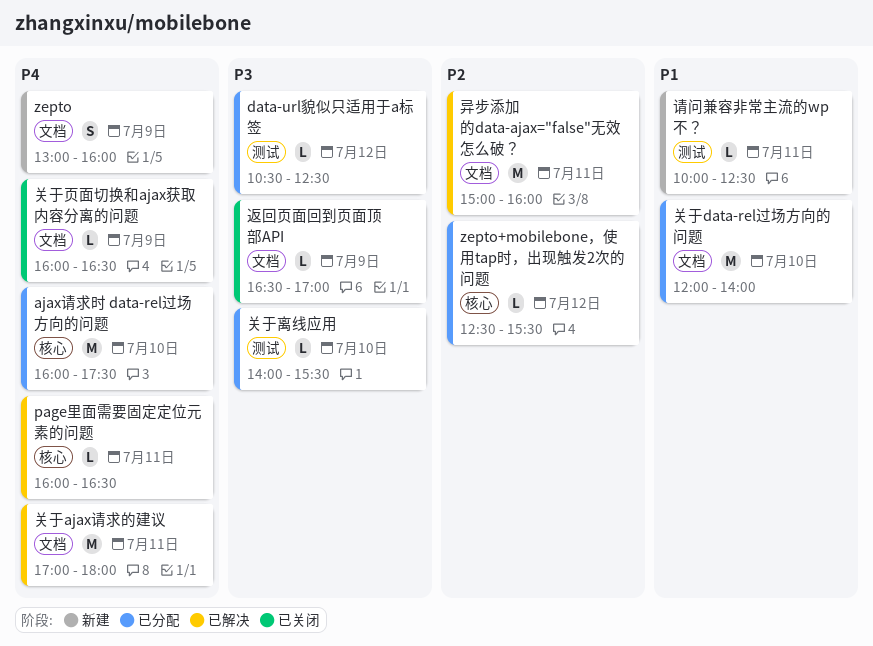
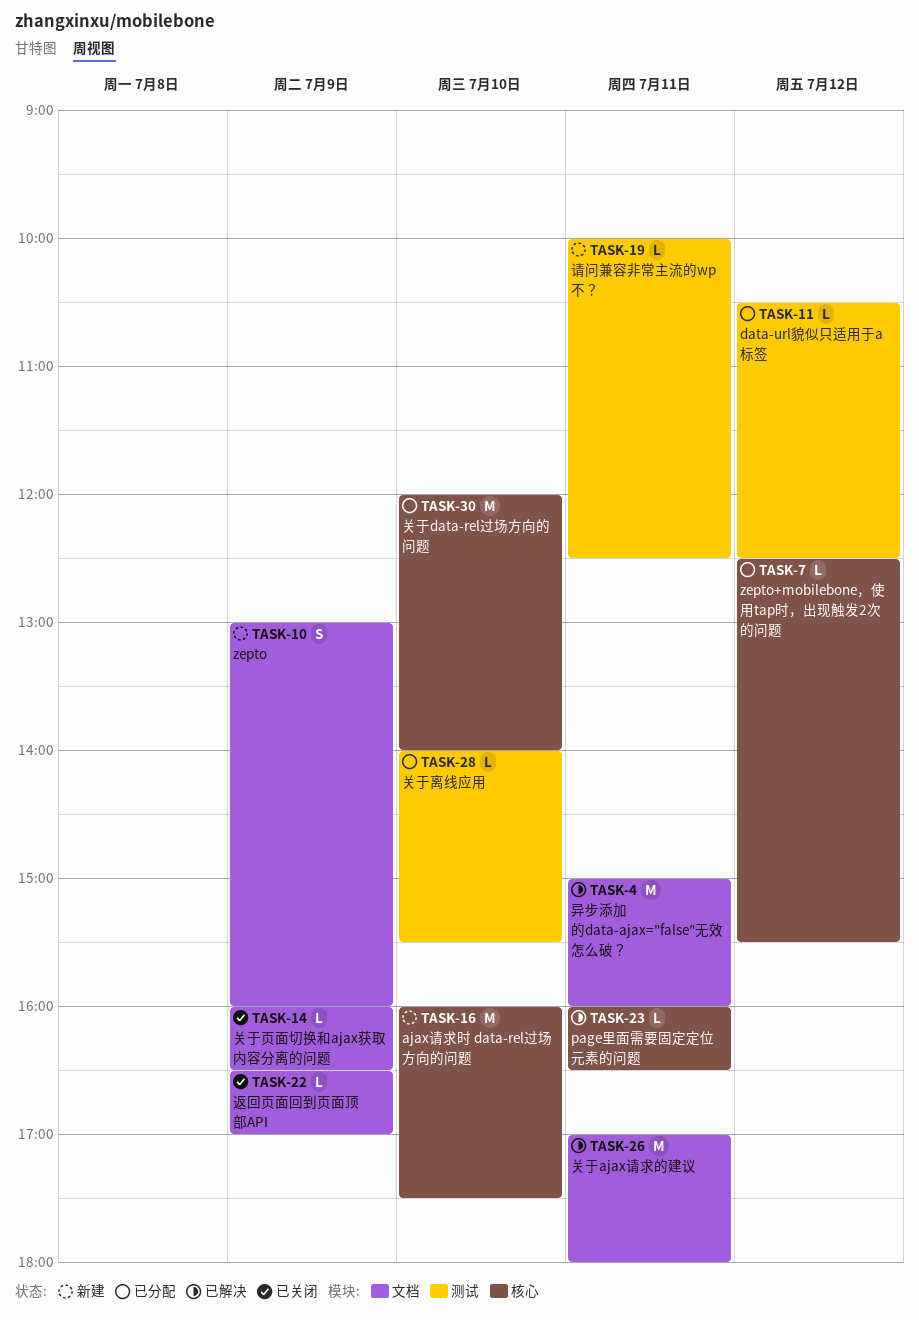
ajax请求时 data-rel过场方向的问题, status: 已分配 -> 新建
关于data-rel过场方向的问题, label: 文档 -> 核心

